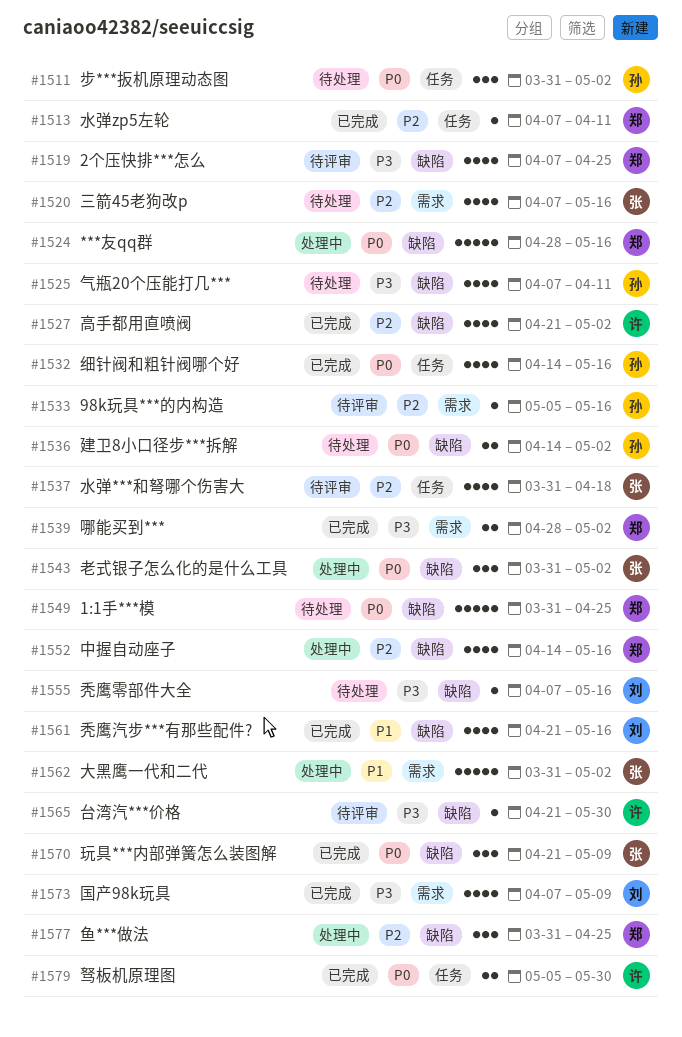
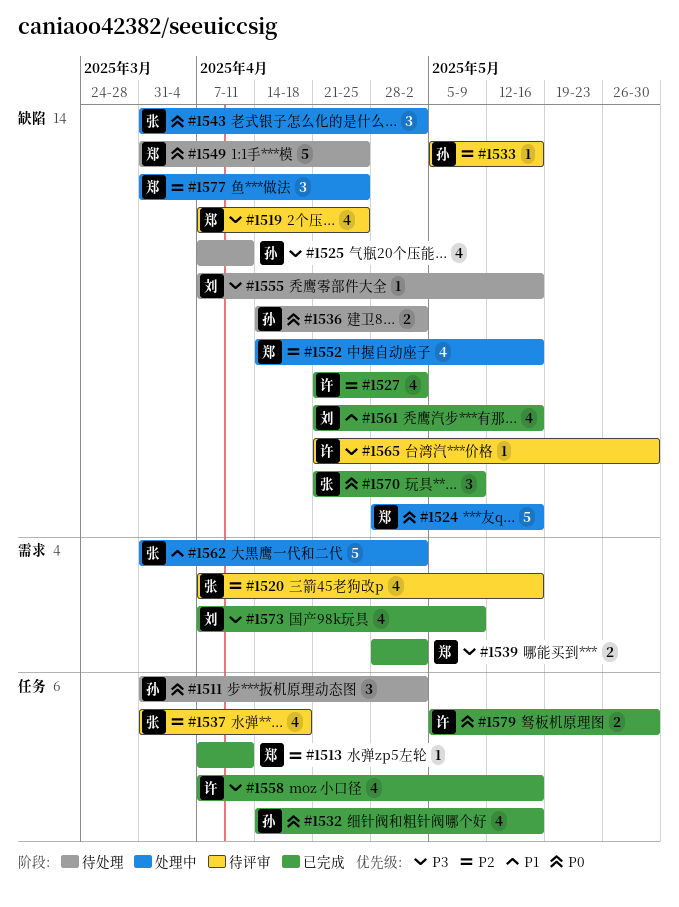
#1520, status: 待处理 -> 待评审
#1533, label: 需求 -> 缺陷
#1558: none -> present

